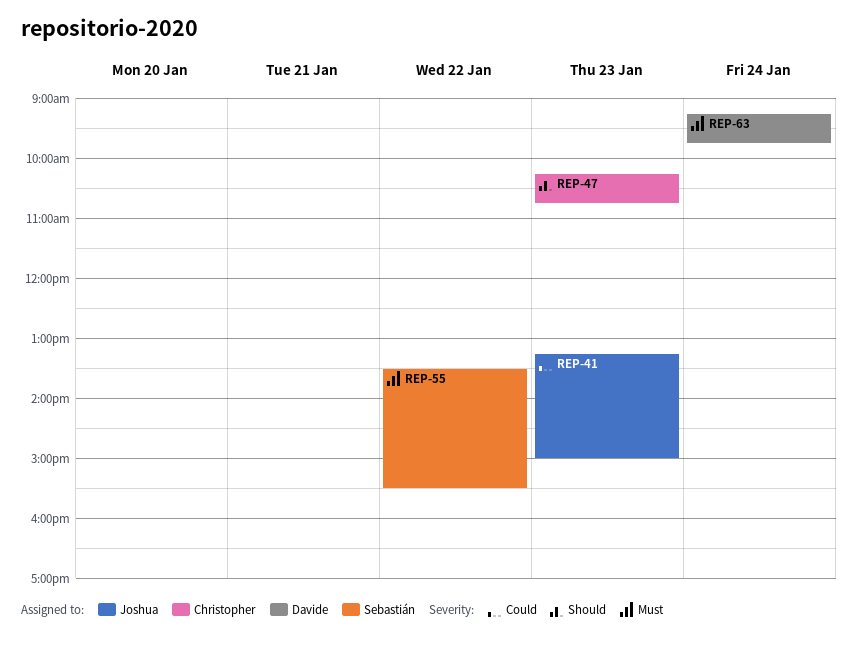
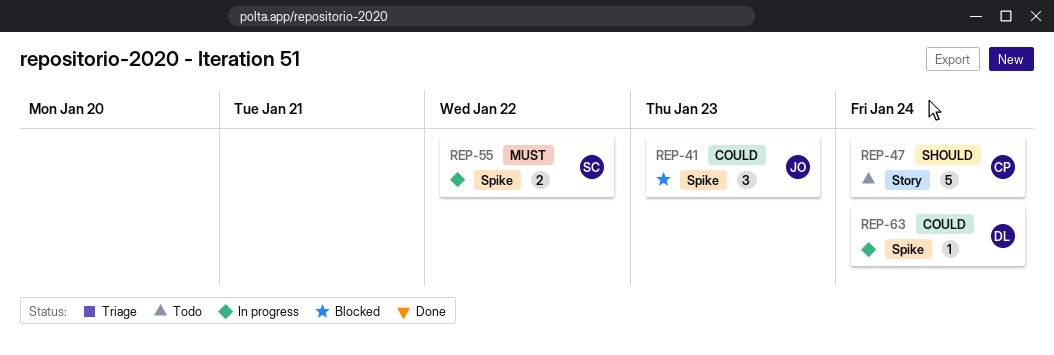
REP-47, day: Jan 23 -> Jan 24
REP-63, priority: Must -> Could

